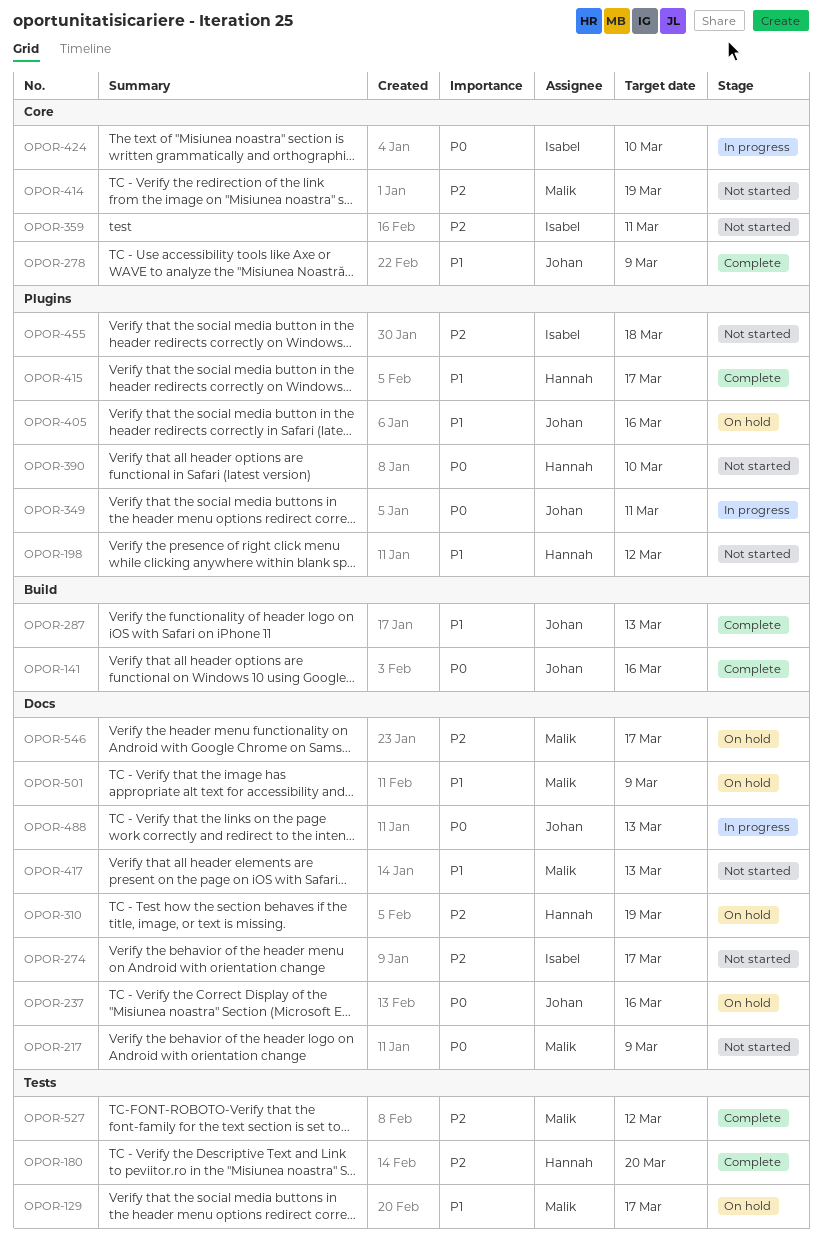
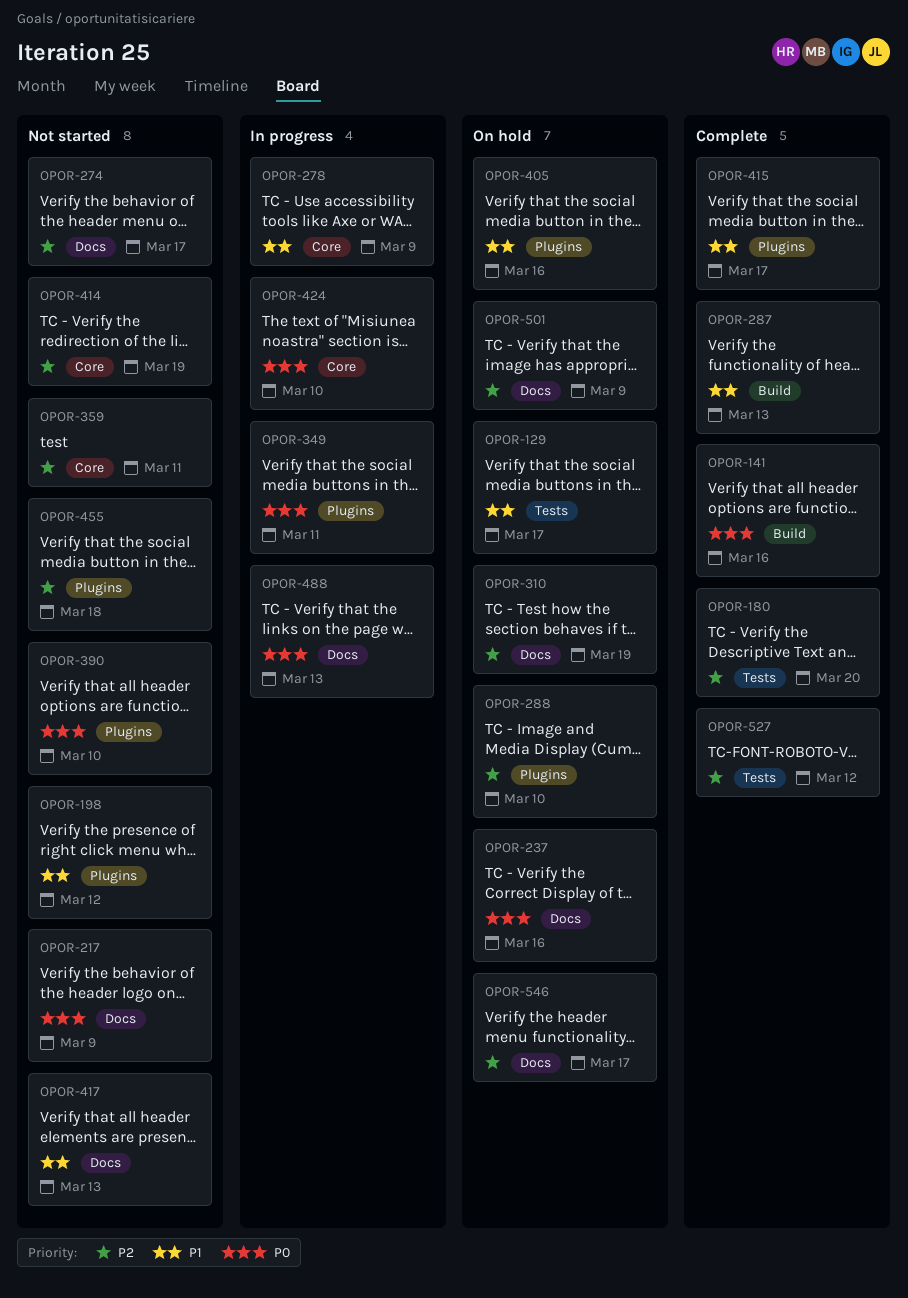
OPOR-278, status: Complete -> In progress
OPOR-288: none -> present
OPOR-501, priority: P1 -> P2

